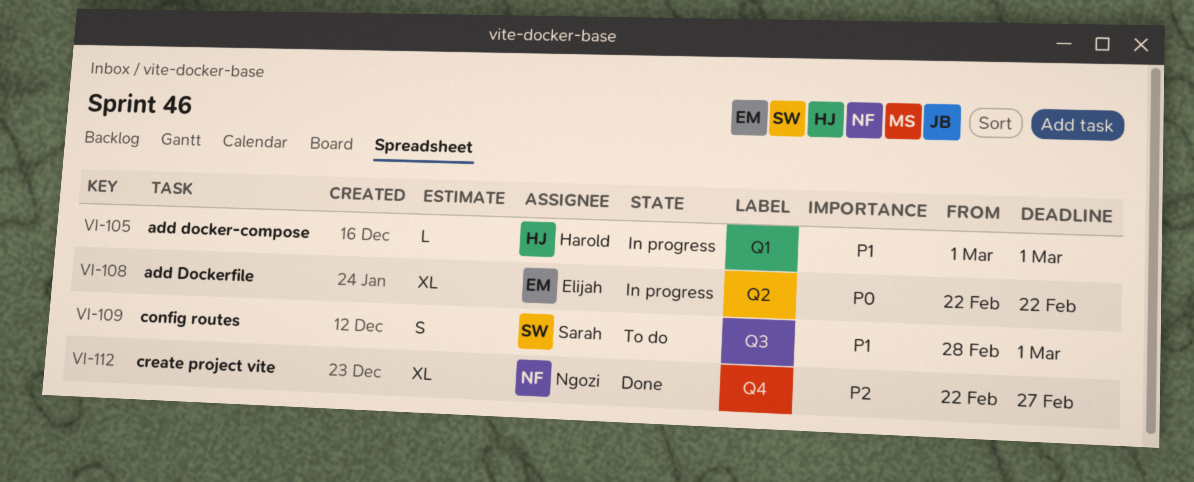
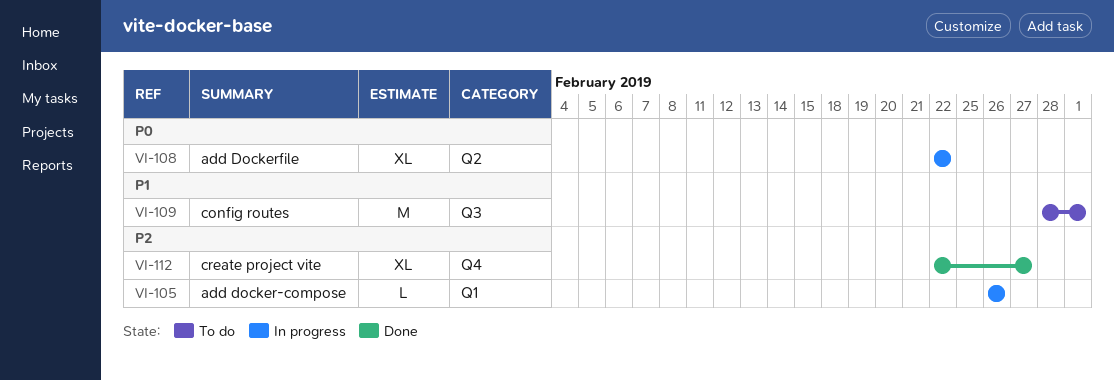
VI-105, priority: P1 -> P2
VI-105, start: Mar 1 -> Feb 26
VI-105, due: Mar 1 -> Feb 26
VI-109, estimate: S -> M

